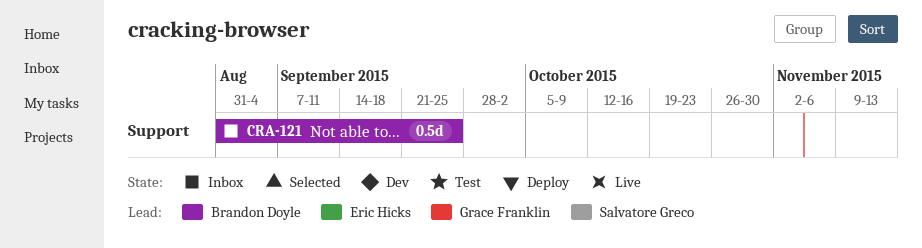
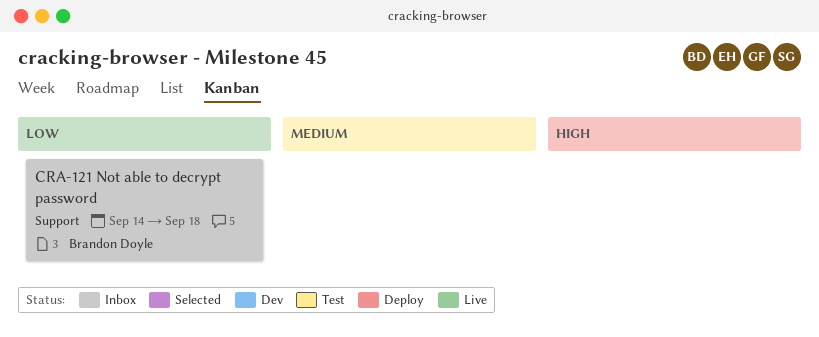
CRA-121, start: Aug 31 -> Sep 14
CRA-121, due: Sep 25 -> Sep 18

